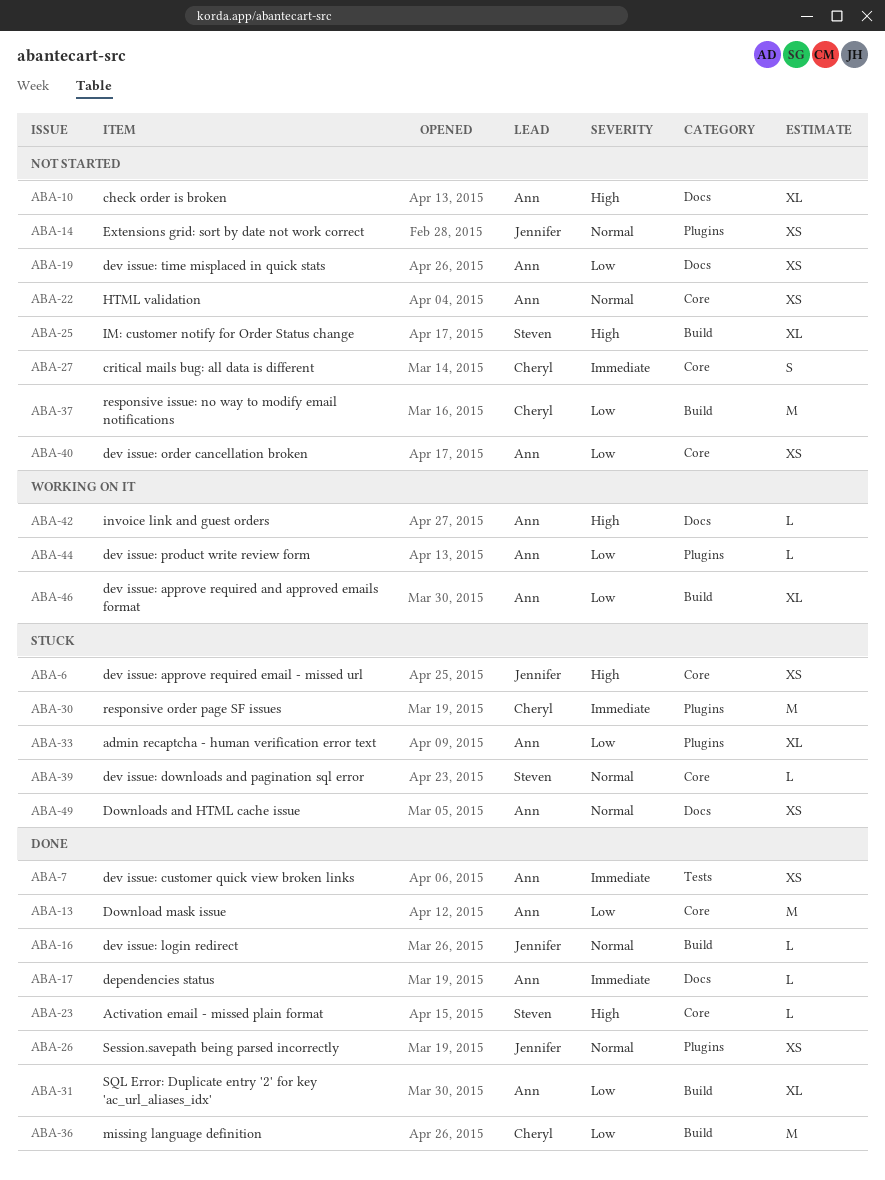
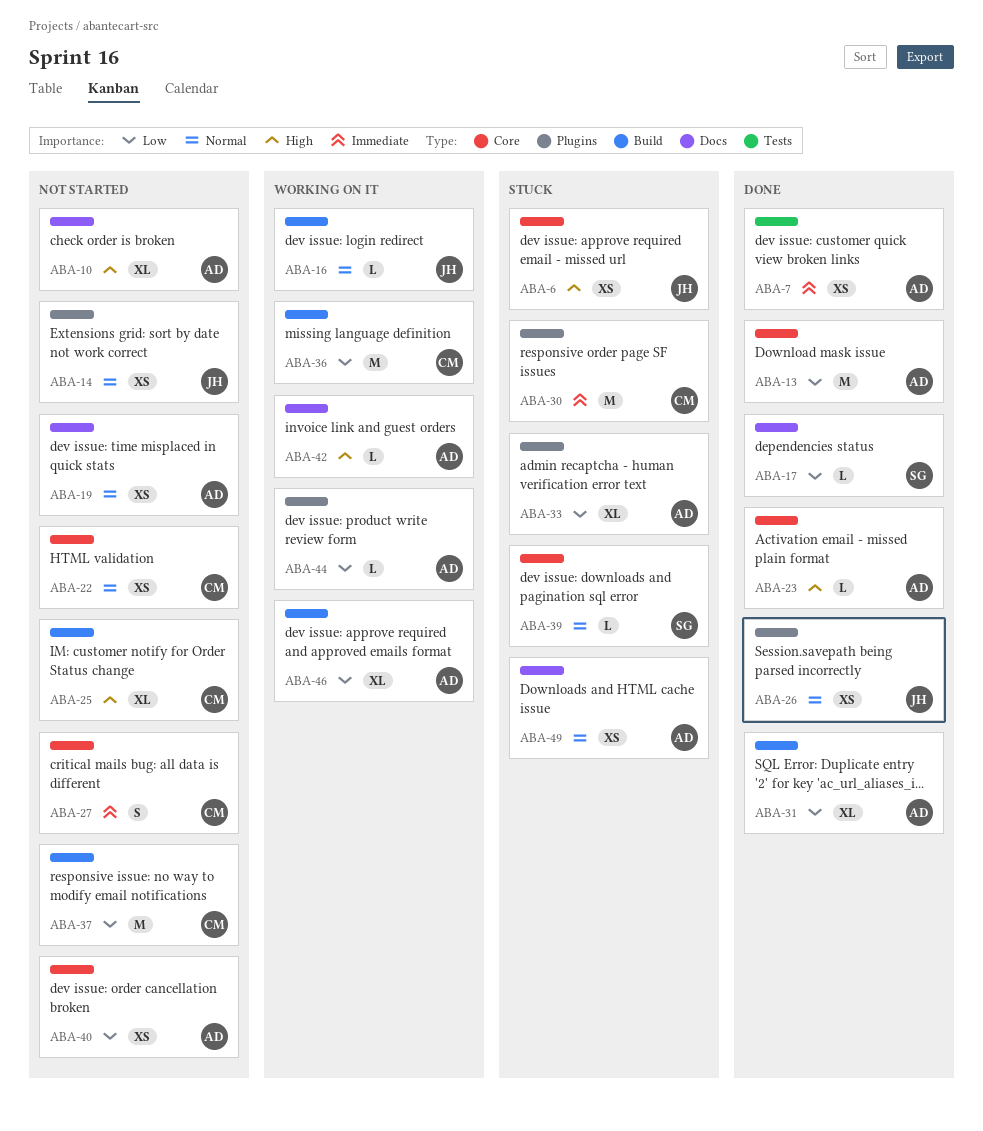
ABA-16, status: Done -> Working on it
ABA-17, owner: Ann -> Steven
ABA-17, priority: Immediate -> Low
ABA-19, priority: Low -> Normal
ABA-22, owner: Ann -> Cheryl
ABA-23, owner: Steven -> Ann
ABA-25, owner: Steven -> Cheryl
ABA-36, status: Done -> Working on it

